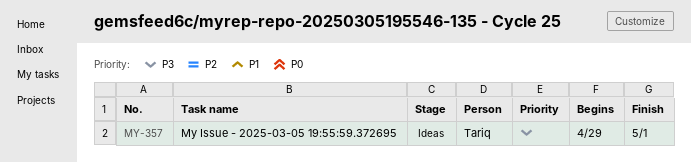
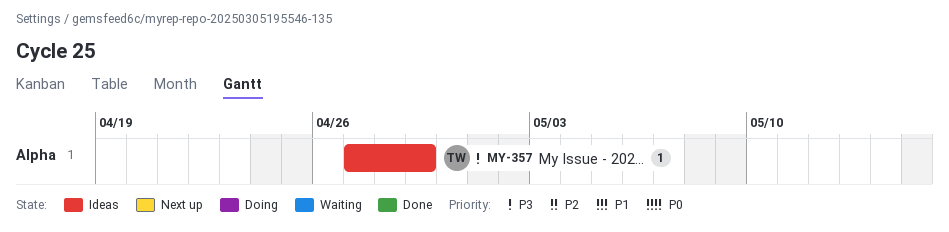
MY-357, start: Apr 29 -> Apr 27
MY-357, due: May 1 -> Apr 29

